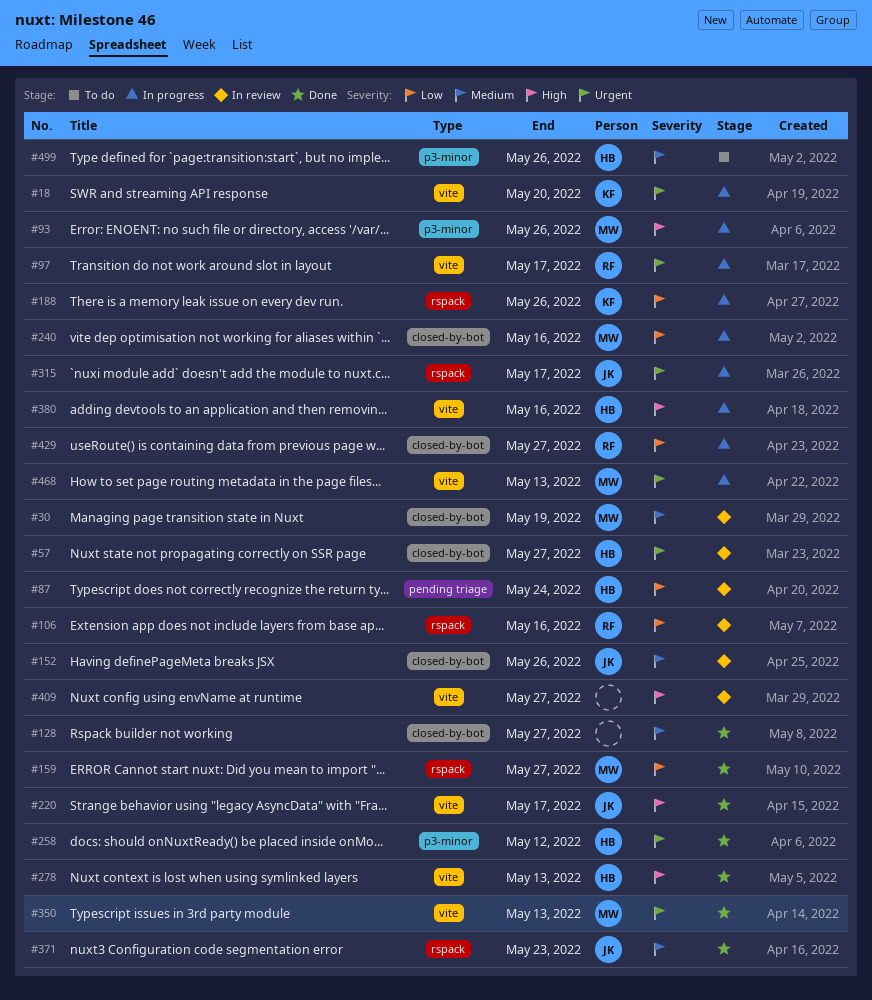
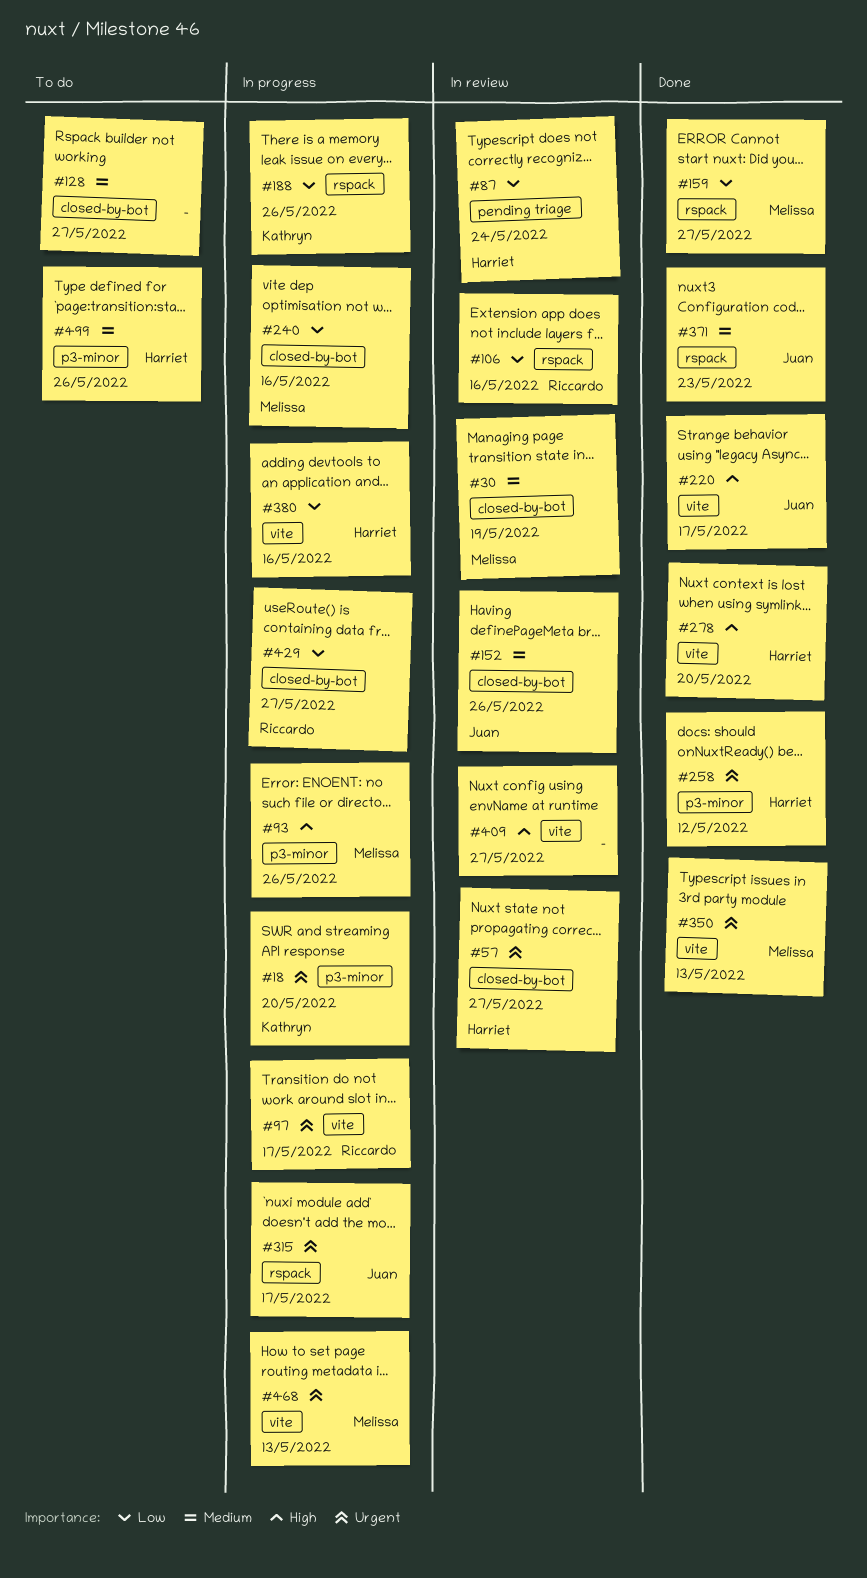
#18, label: vite -> p3-minor
#128, status: Done -> To do
#278, due: May 13 -> May 20
#380, priority: High -> Low

